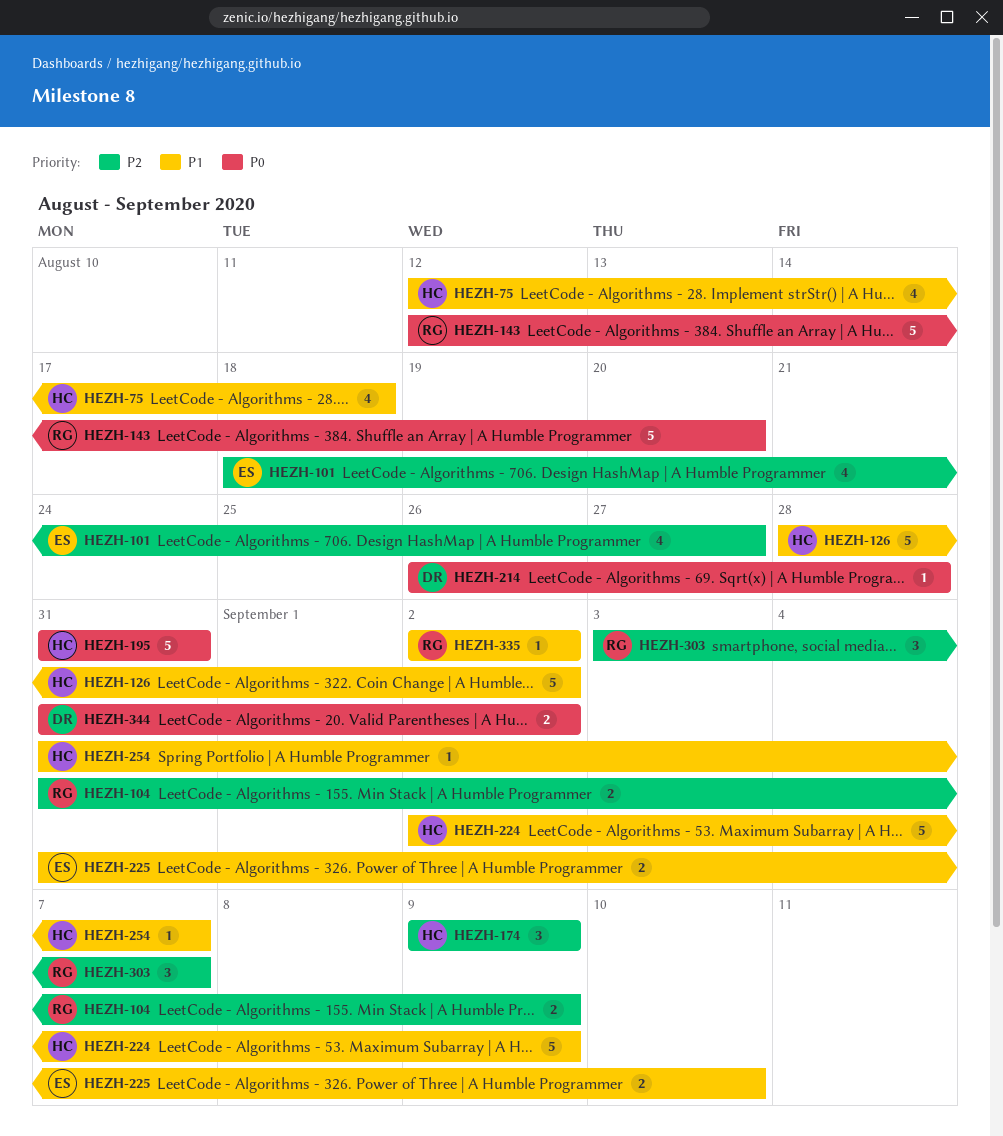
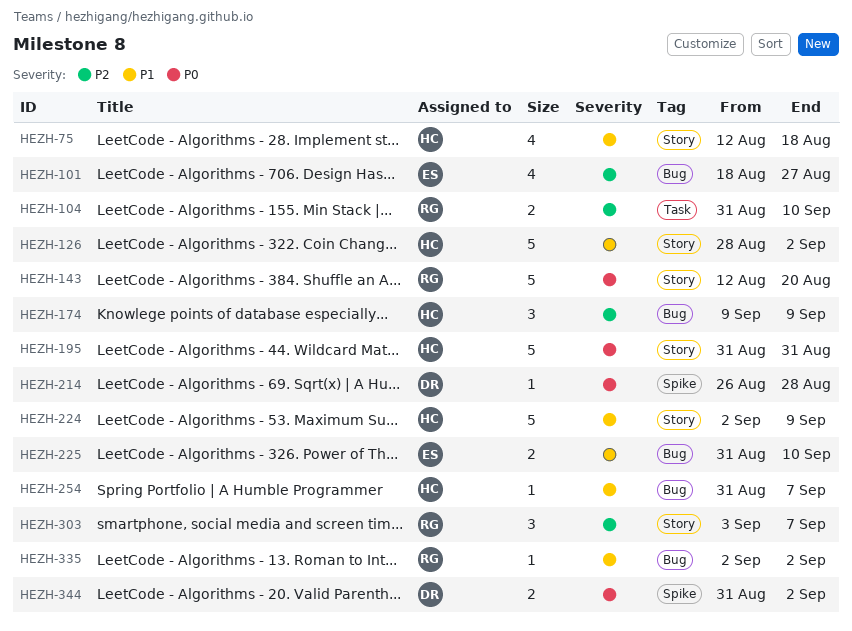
HEZH-104, due: Sep 9 -> Sep 10

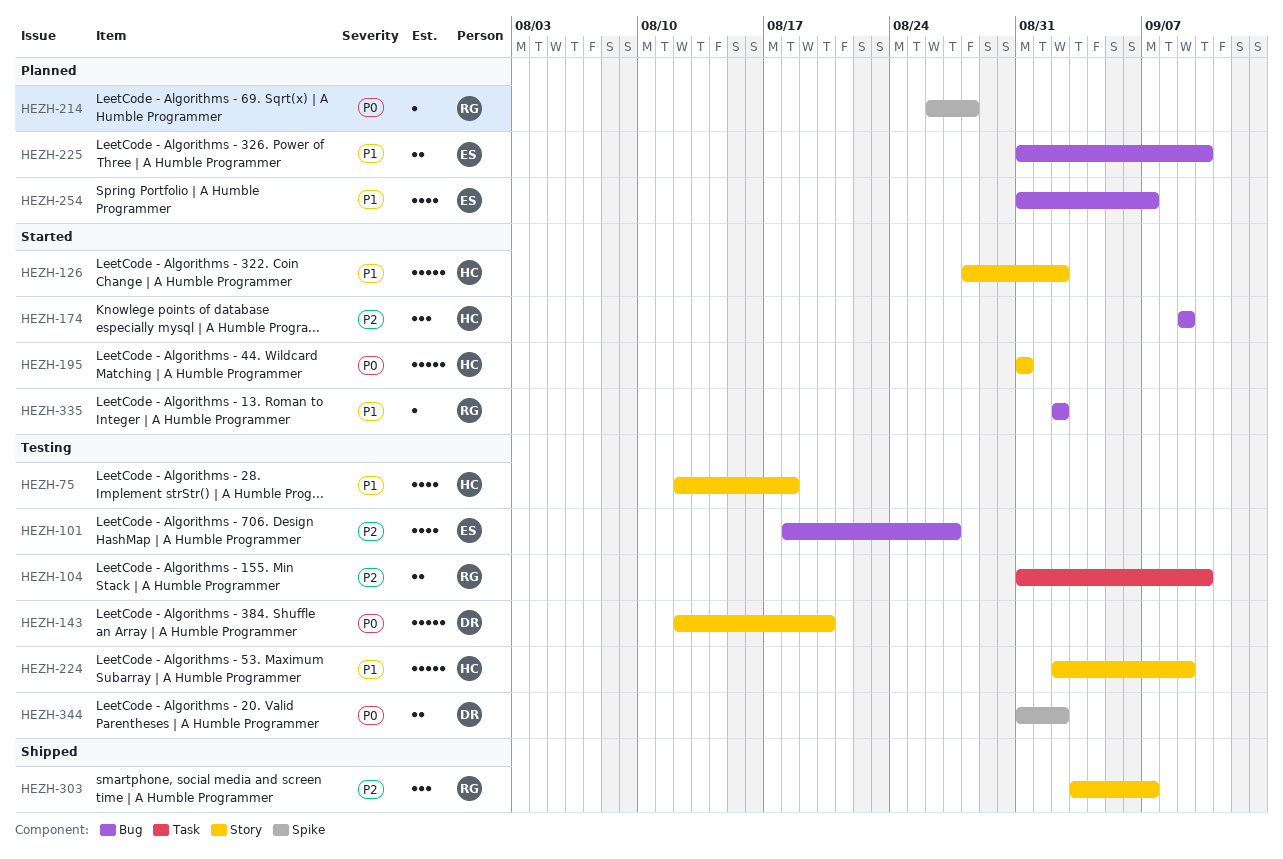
HEZH-143, owner: RG -> DR
HEZH-214, owner: DR -> RG
HEZH-254, owner: HC -> ES
HEZH-254, estimate: 1 -> 4

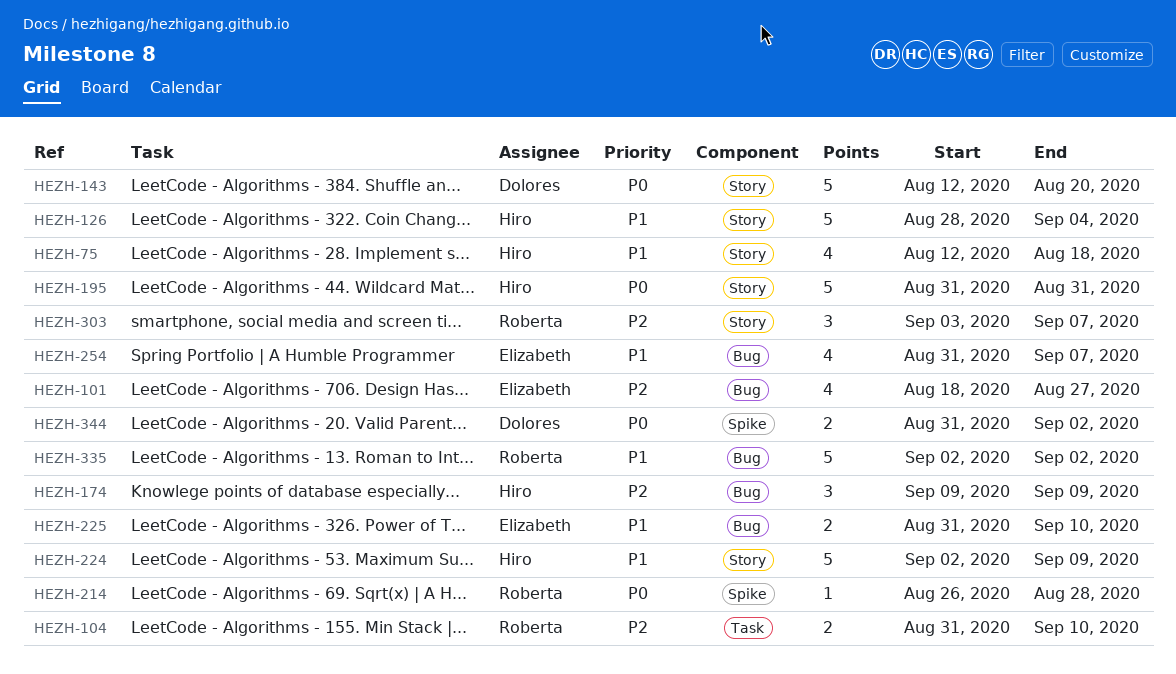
HEZH-126, due: Sep 2 -> Sep 4
HEZH-335, estimate: 1 -> 5

